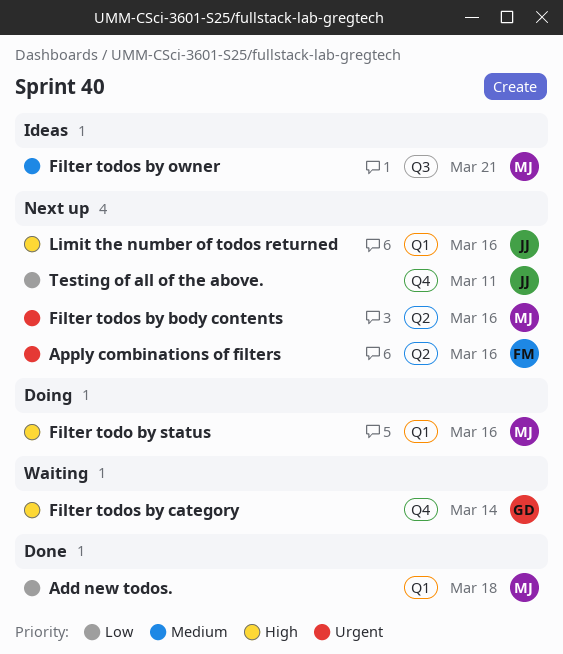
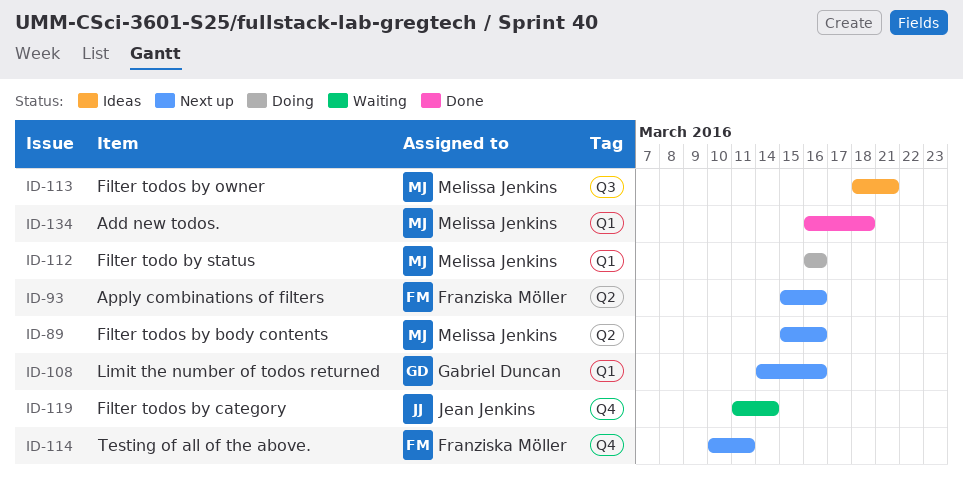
Filter todos by category, owner: Gabriel Duncan -> Jean Jenkins
Limit the number of todos returned, owner: Jean Jenkins -> Gabriel Duncan
Testing of all of the above., owner: Jean Jenkins -> Franziska Möller

